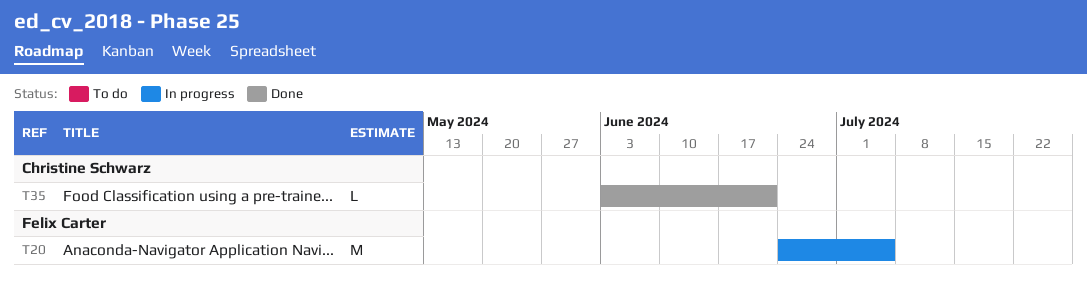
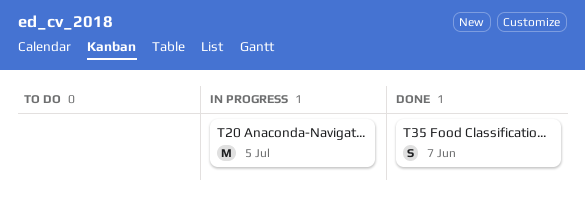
T35, estimate: L -> S
T35, due: Jun 21 -> Jun 7

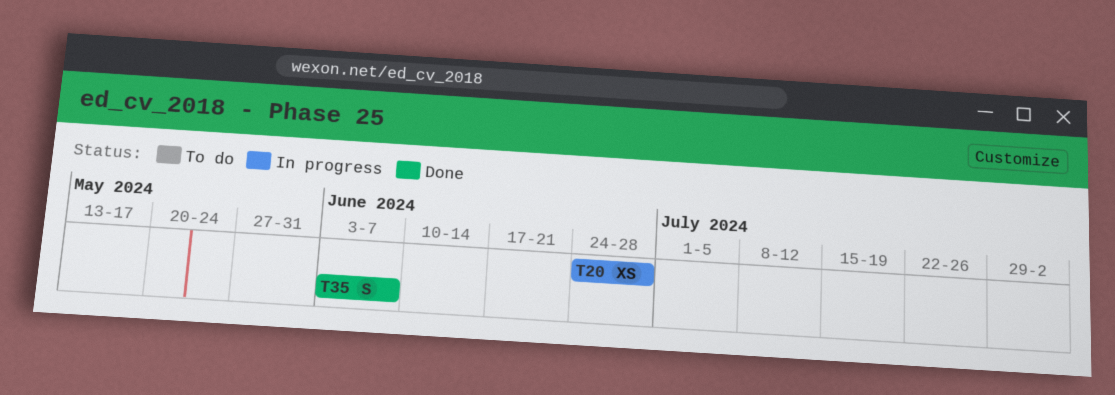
T20, estimate: M -> XS
T20, due: Jul 5 -> Jun 28

